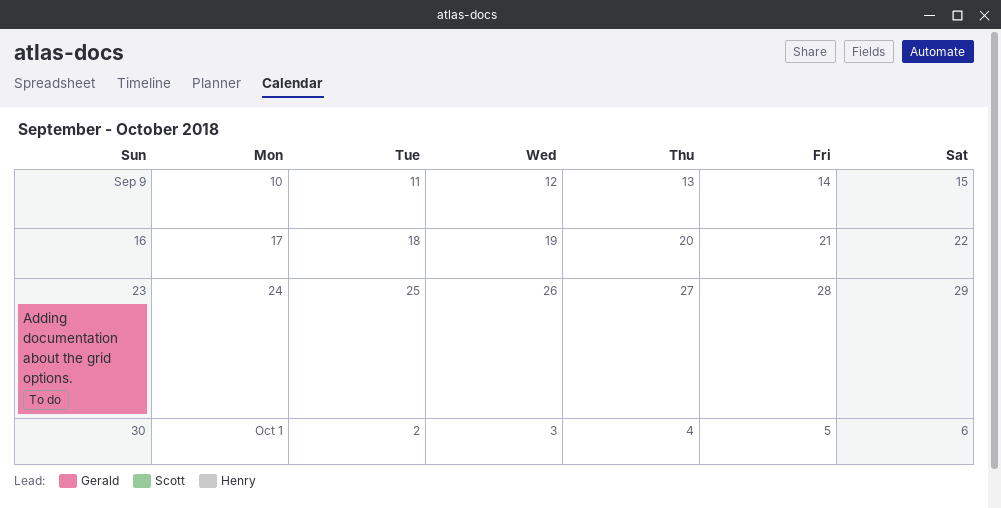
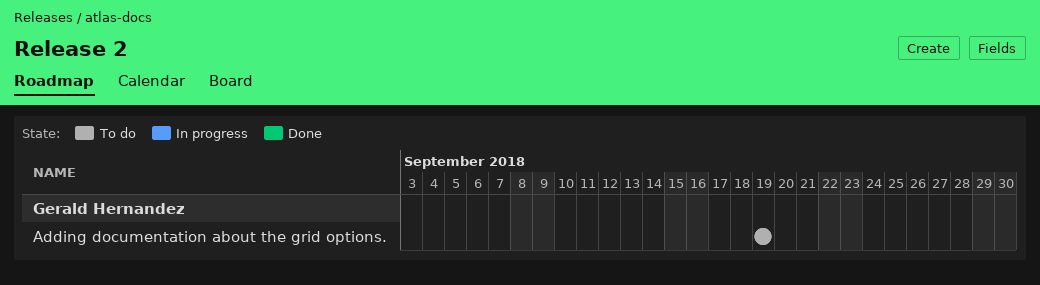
Adding documentation about the grid options., due: Sep 23 -> Sep 19

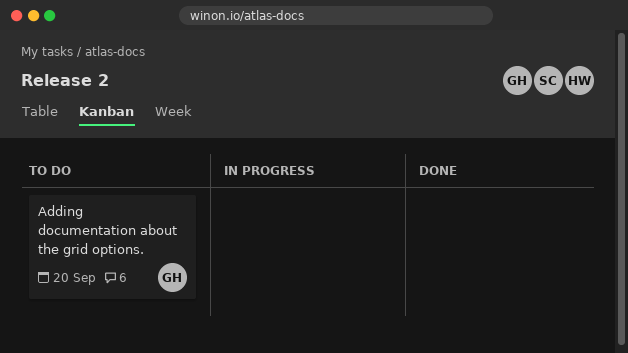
Adding documentation about the grid options., due: Sep 19 -> Sep 20

